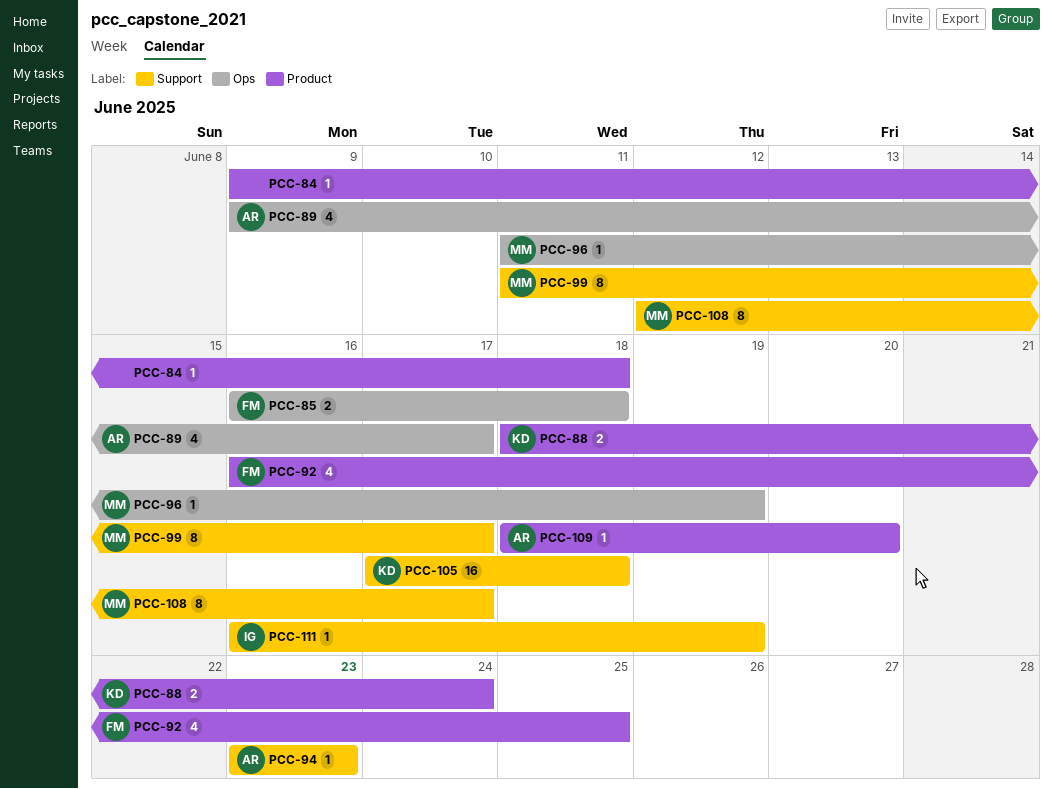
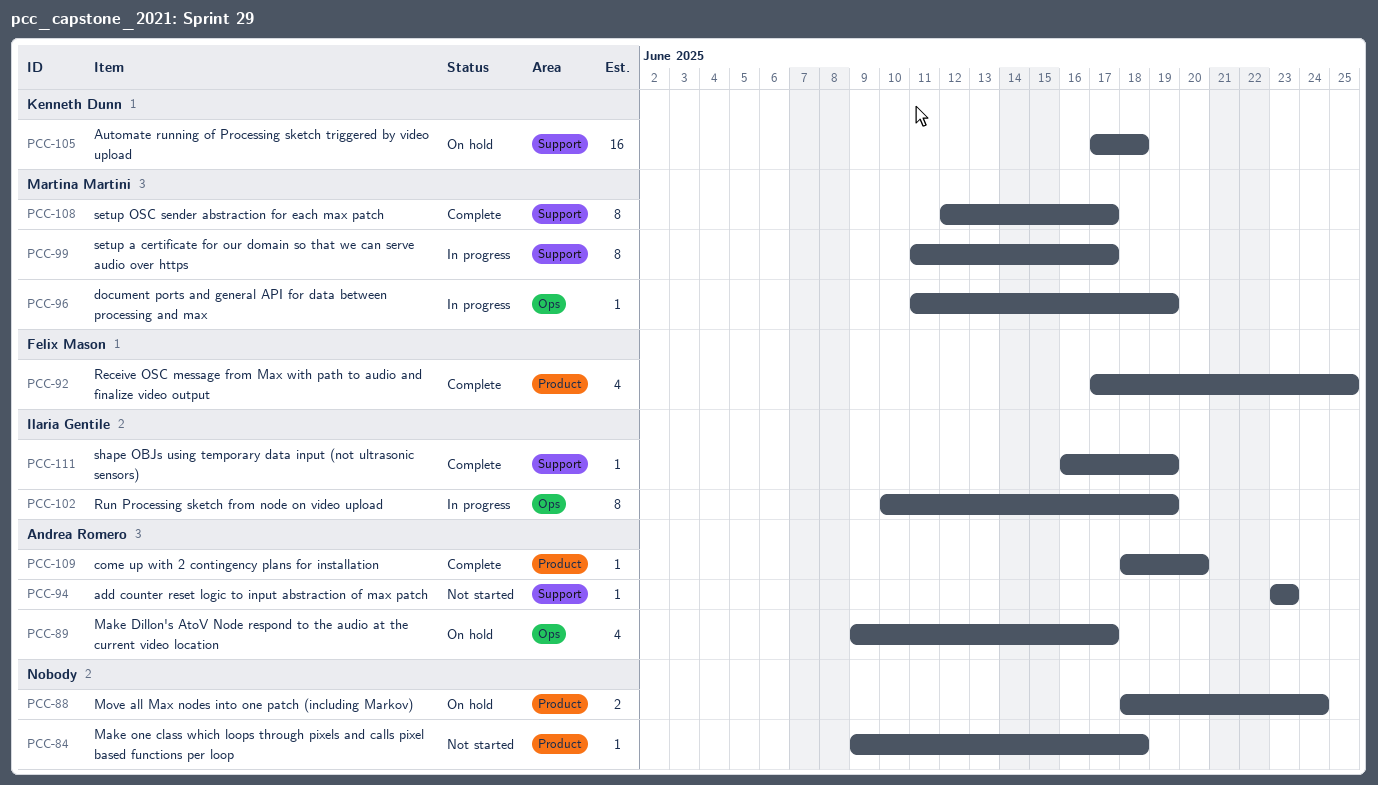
PCC-85: present -> none
PCC-88, owner: Kenneth Dunn -> none
PCC-92, start: Jun 16 -> Jun 17
PCC-102: none -> present

